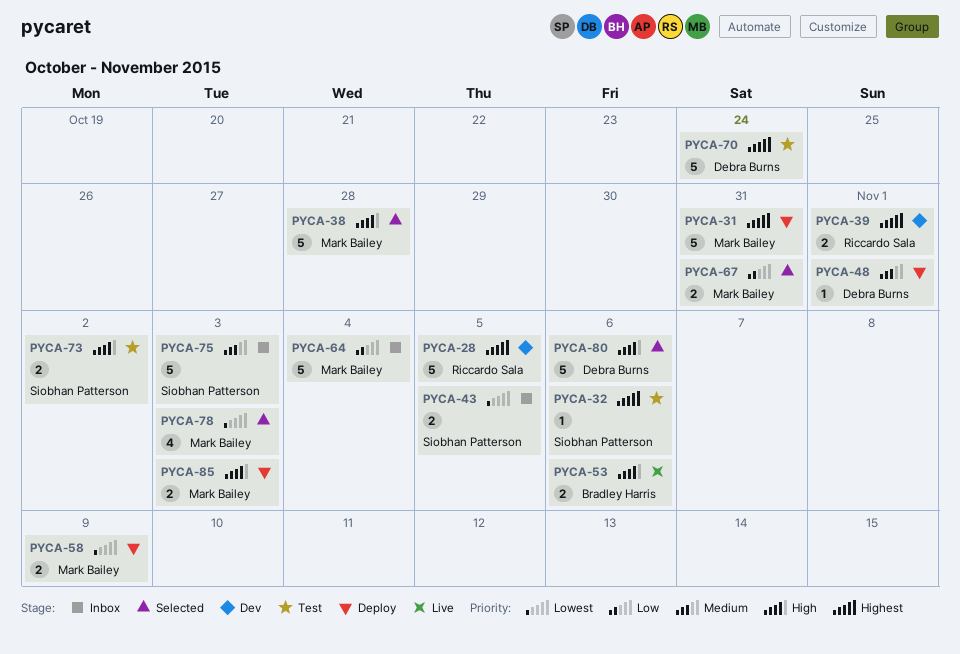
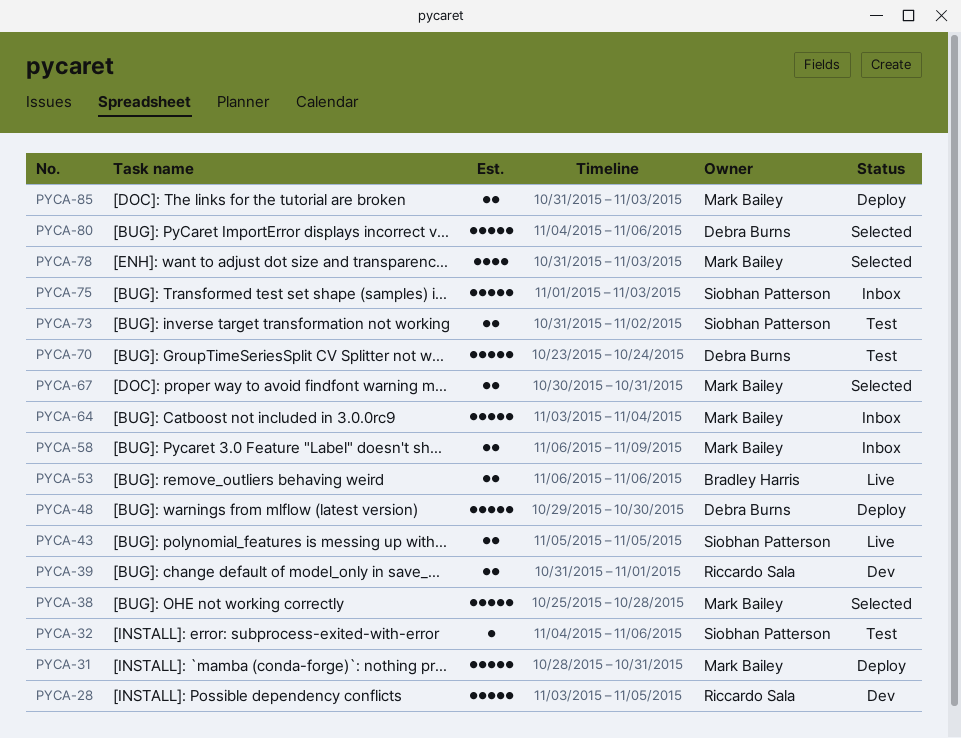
PYCA-43, status: Inbox -> Live
PYCA-48, estimate: 1 -> 5
PYCA-48, due: Nov 1 -> Oct 30
PYCA-58, status: Deploy -> Inbox

